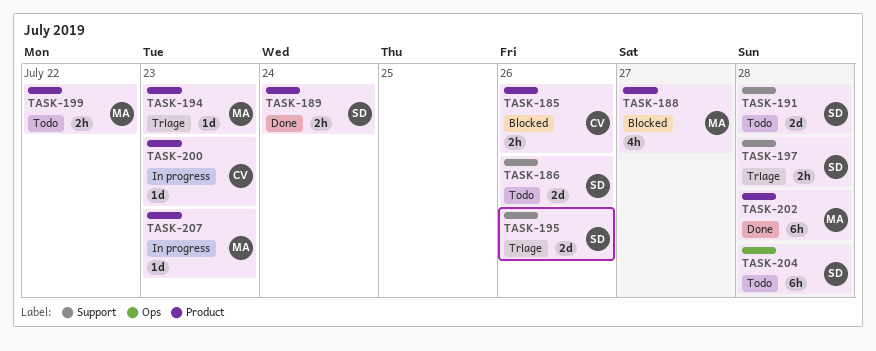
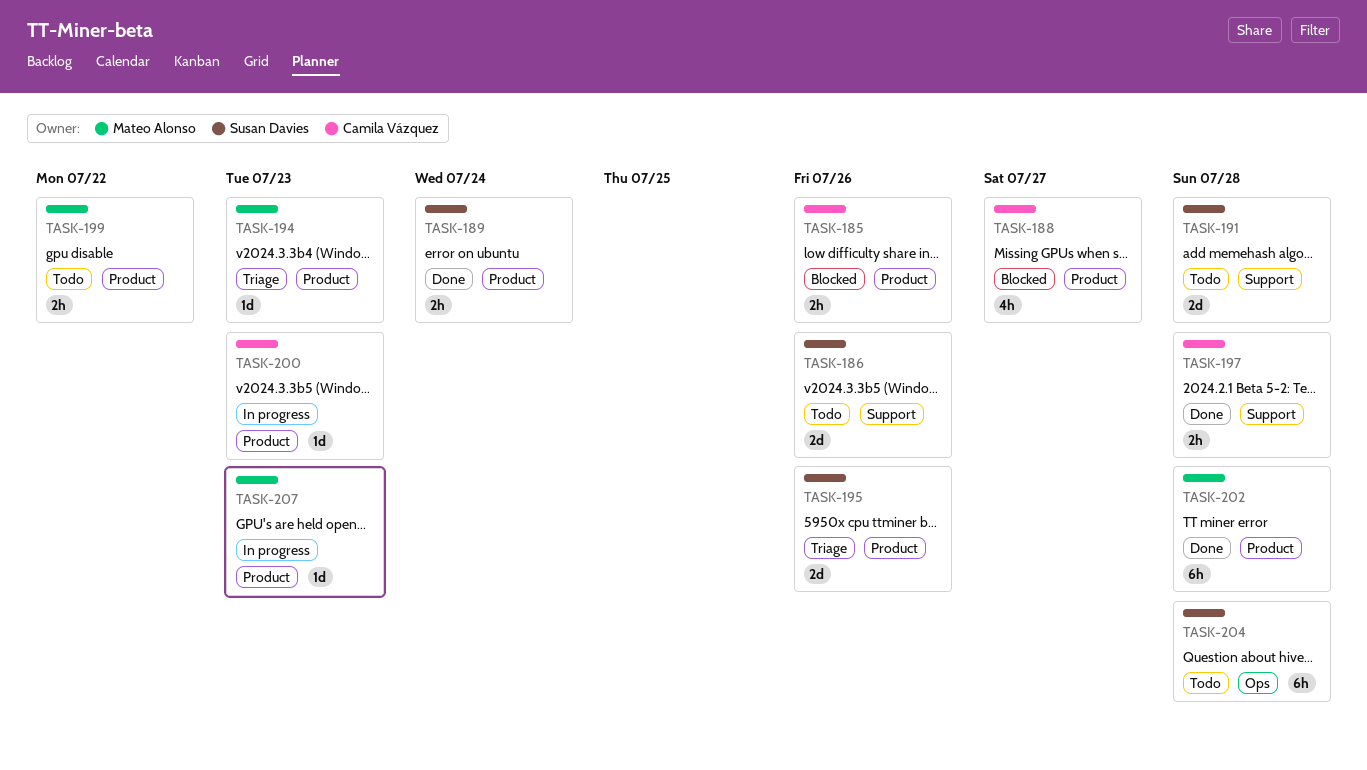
TASK-188, owner: Mateo Alonso -> Camila Vázquez
TASK-195, label: Support -> Product
TASK-197, status: Triage -> Done
TASK-197, owner: Susan Davies -> Camila Vázquez

